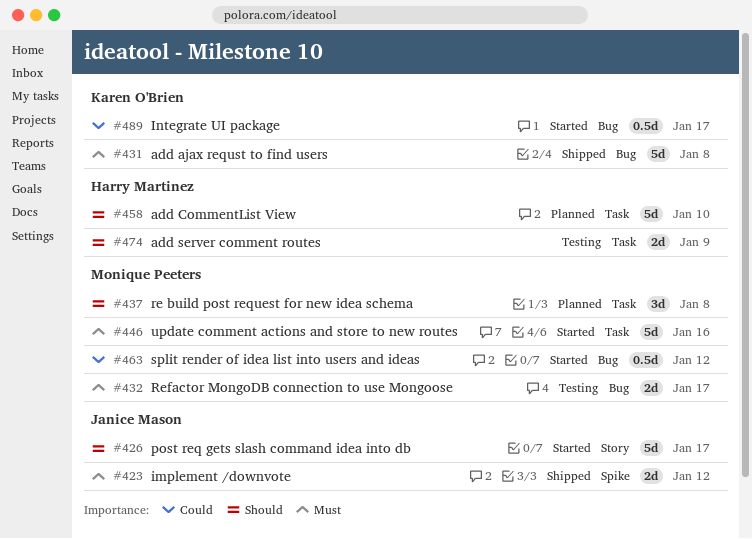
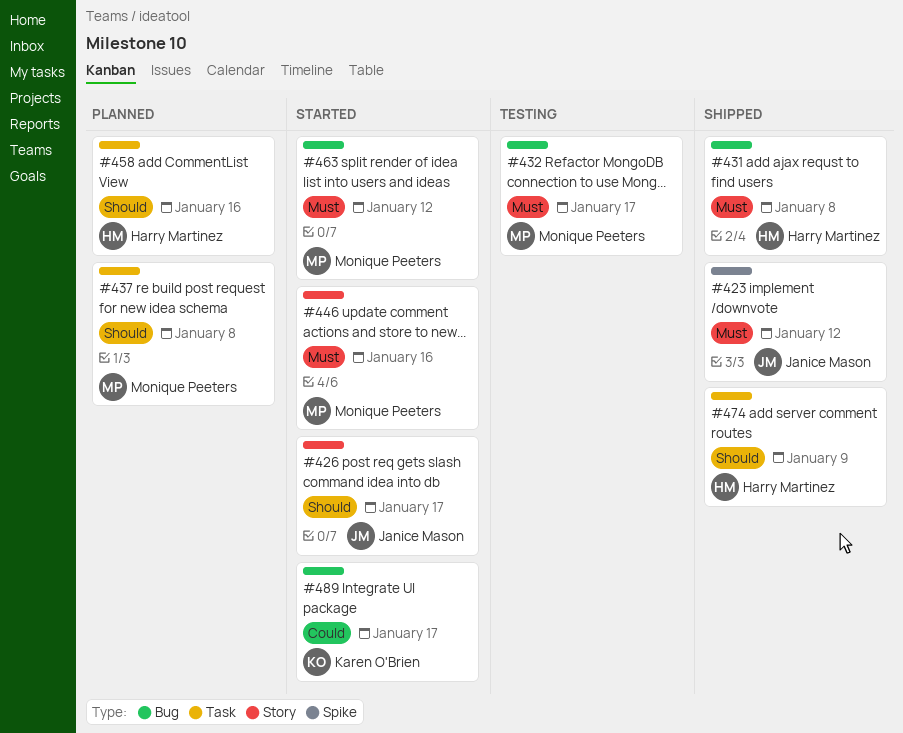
#431, owner: Karen O'Brien -> Harry Martinez
#446, label: Task -> Story
#458, due: Jan 10 -> Jan 16
#463, priority: Could -> Must
#474, status: Testing -> Shipped

